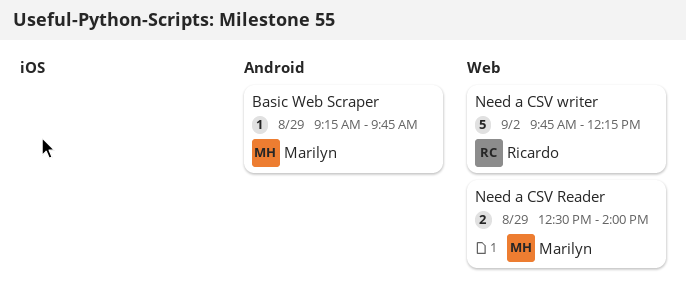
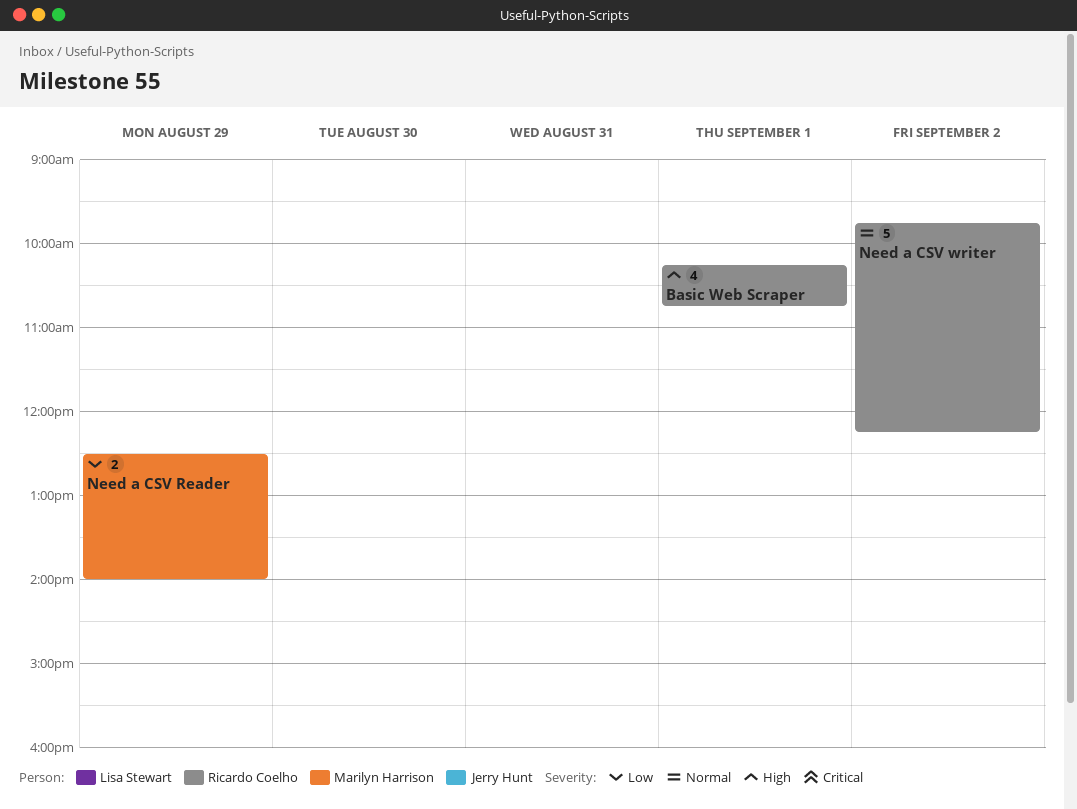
Basic Web Scraper, owner: Marilyn Harrison -> Ricardo Coelho
Basic Web Scraper, estimate: 1 -> 4
Basic Web Scraper, day: Aug 29 -> Sep 1
Basic Web Scraper, begins: 09:15 -> 10:15
Basic Web Scraper, ends: 09:45 -> 10:45

